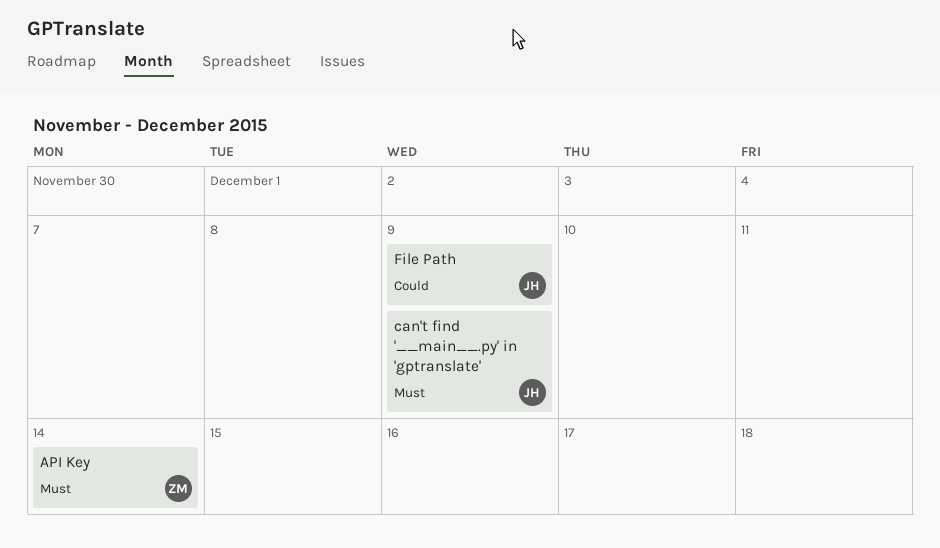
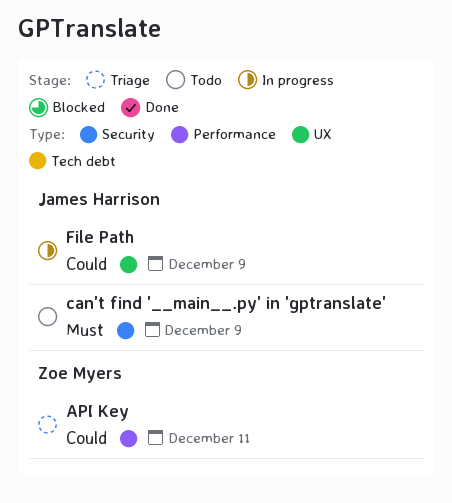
API Key, priority: Must -> Could
API Key, due: Dec 14 -> Dec 11

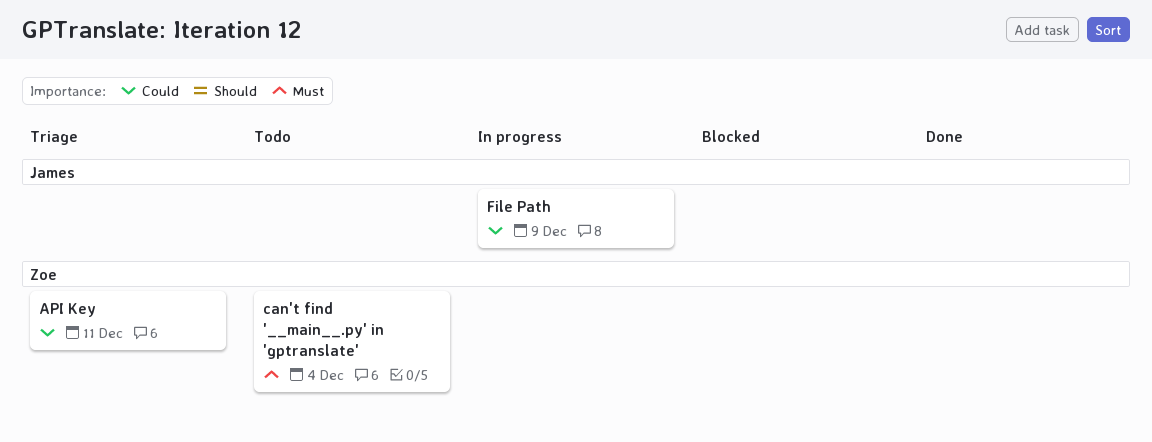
can't find '__main__.py' in 'gptranslate', owner: James Harrison -> Zoe Myers
can't find '__main__.py' in 'gptranslate', due: Dec 9 -> Dec 4

